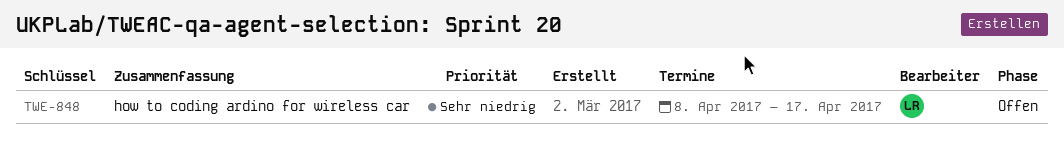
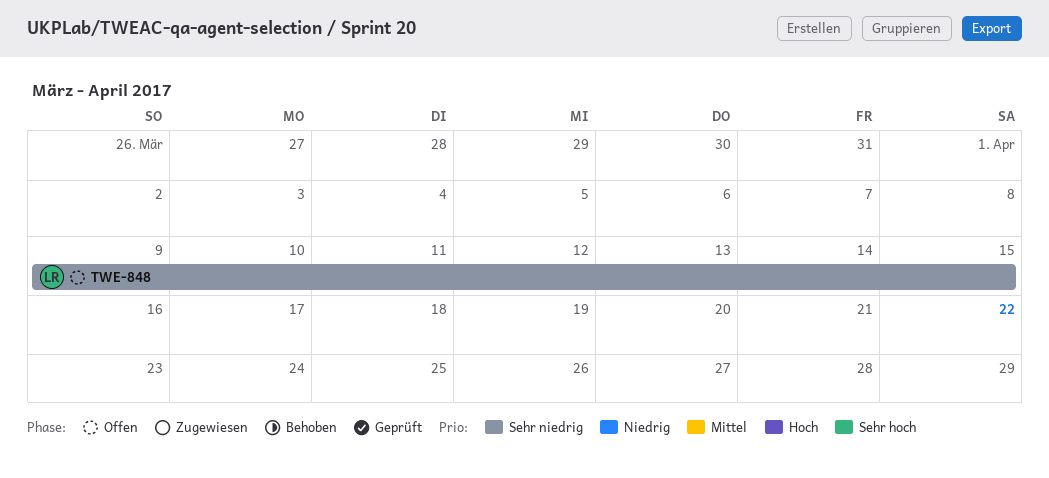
TWE-848, start: Apr 8 -> Apr 9
TWE-848, due: Apr 17 -> Apr 15

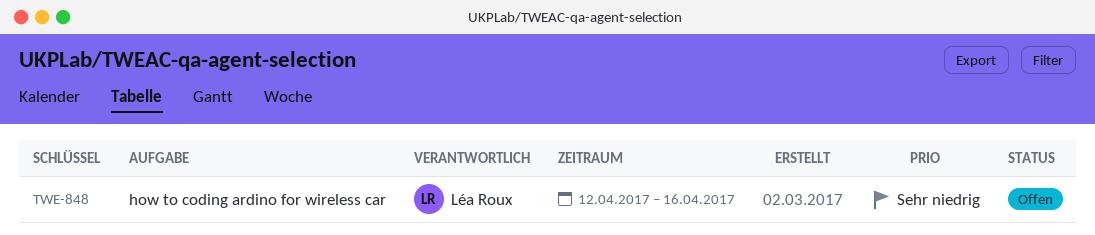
TWE-848, start: Apr 9 -> Apr 12
TWE-848, due: Apr 15 -> Apr 16

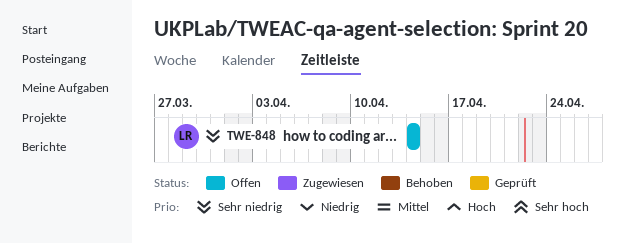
TWE-848, start: Apr 12 -> Apr 14
TWE-848, due: Apr 16 -> Apr 14

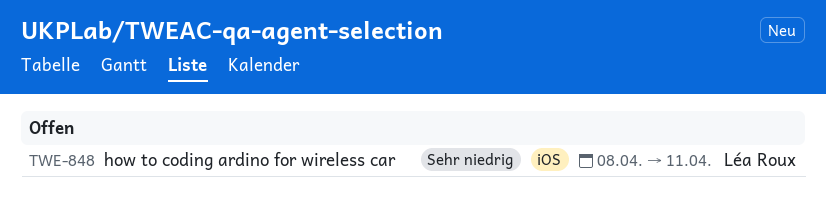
TWE-848, start: Apr 14 -> Apr 8
TWE-848, due: Apr 14 -> Apr 11

